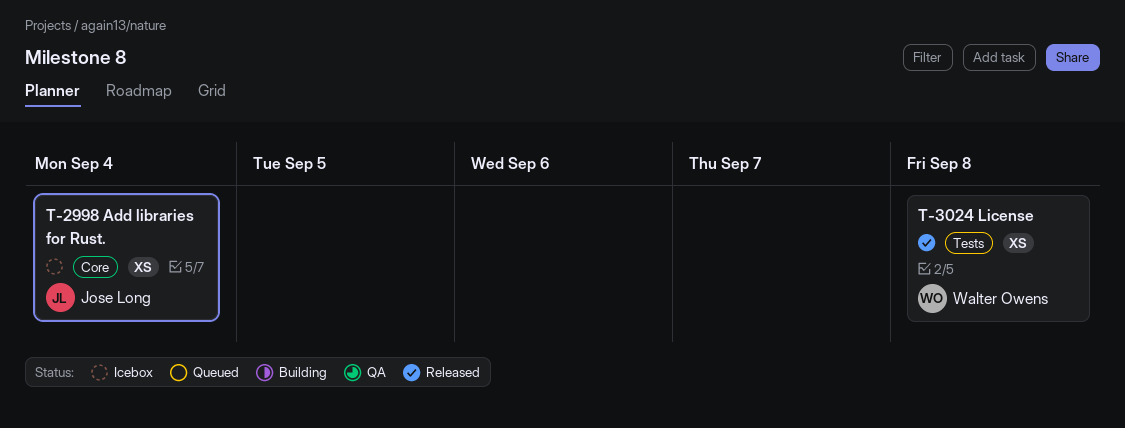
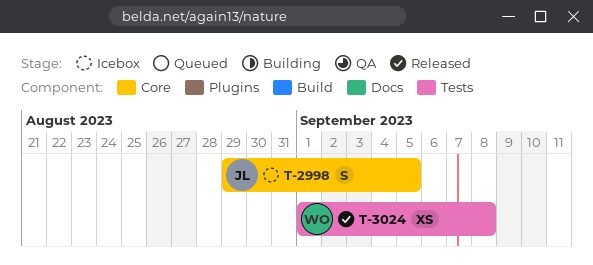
T-2998, estimate: XS -> S
T-2998, due: Sep 4 -> Sep 5

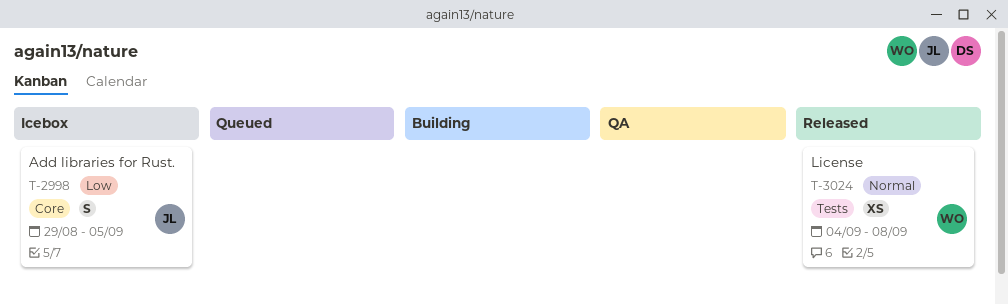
T-3024, start: Sep 1 -> Sep 4

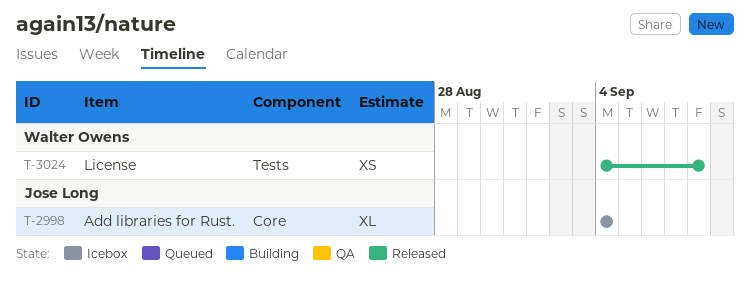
T-2998, estimate: S -> XL
T-2998, start: Aug 29 -> Sep 4
T-2998, due: Sep 5 -> Sep 4

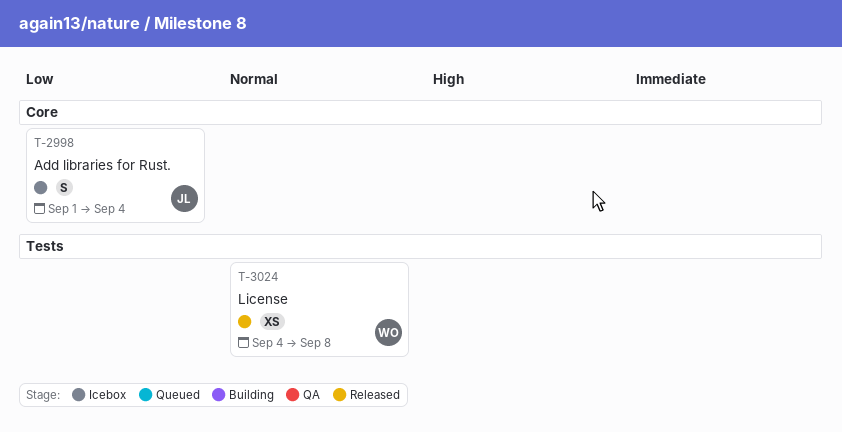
T-2998, estimate: XL -> S
T-2998, start: Sep 4 -> Sep 1

